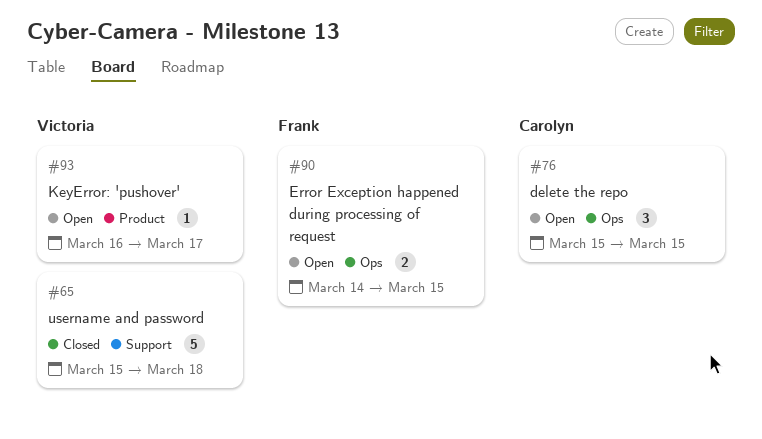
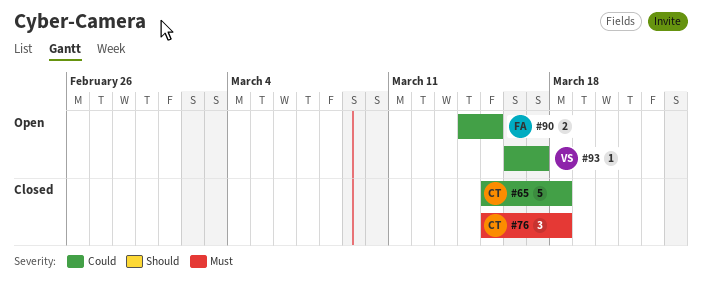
#65, owner: Victoria -> Carolyn
#76, status: Open -> Closed
#76, due: Mar 15 -> Mar 18

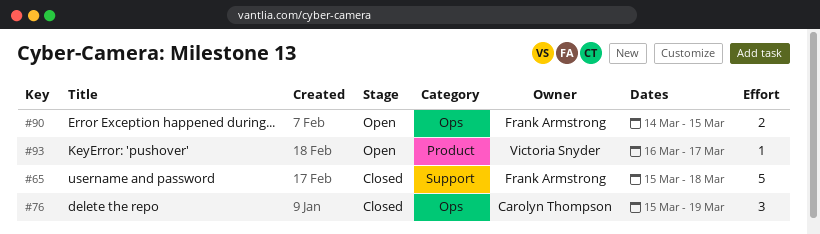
#65, owner: Carolyn Thompson -> Frank Armstrong
#76, due: Mar 18 -> Mar 19

